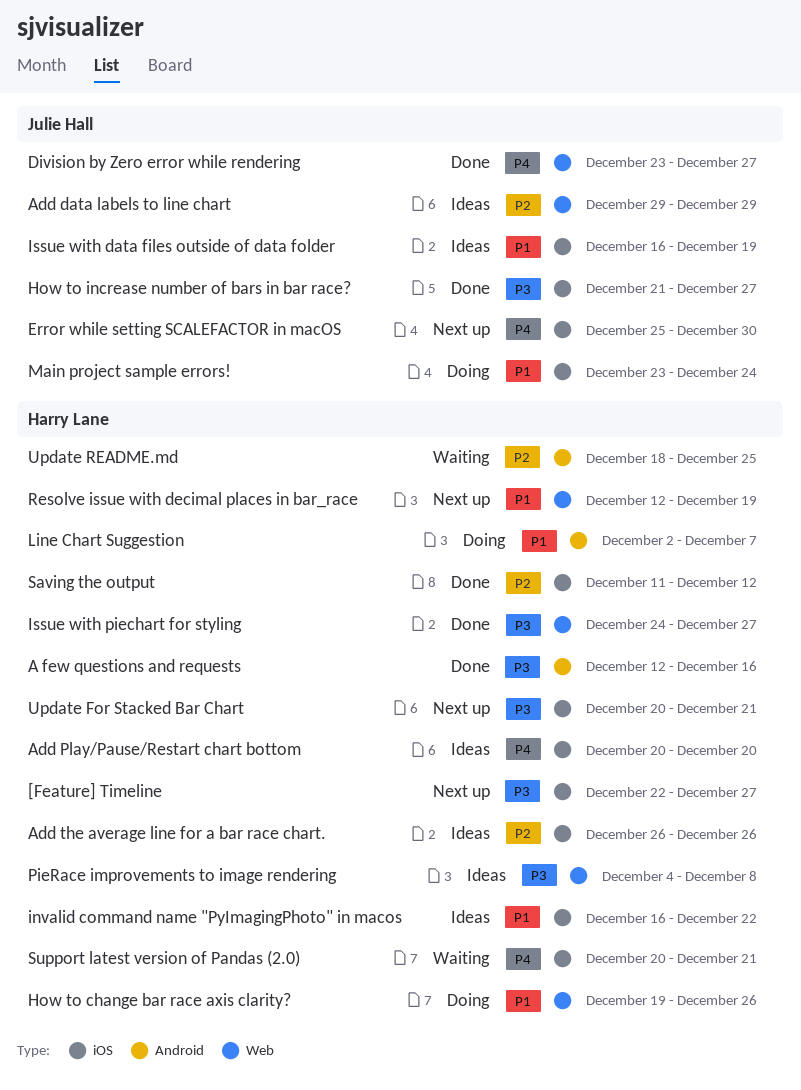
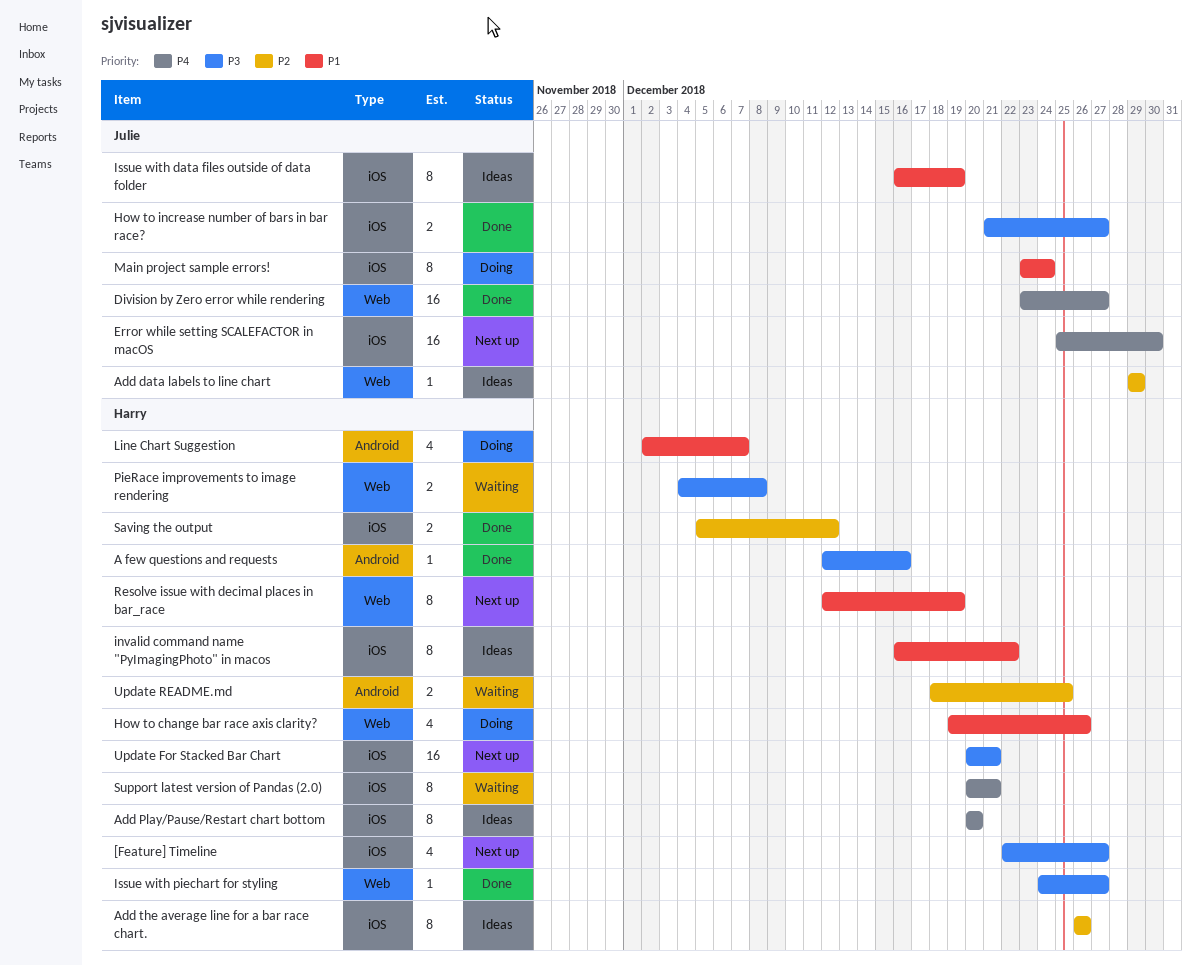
PieRace improvements to image rendering, status: Ideas -> Waiting
Saving the output, start: Dec 11 -> Dec 5

